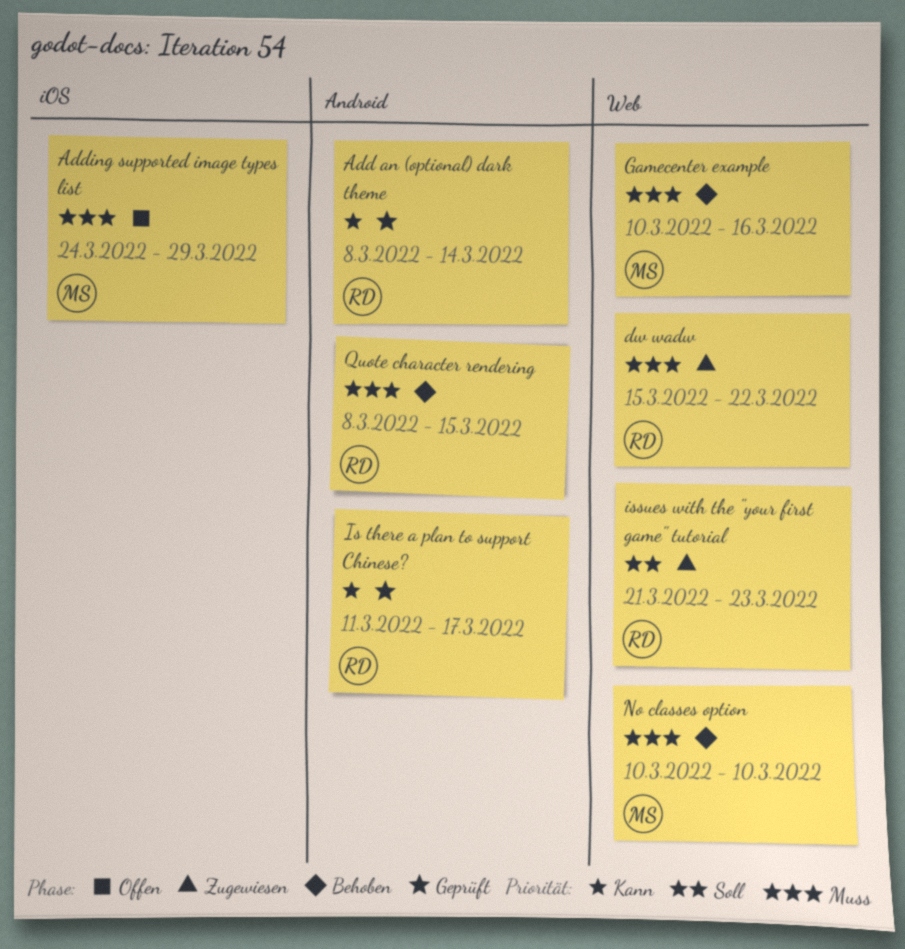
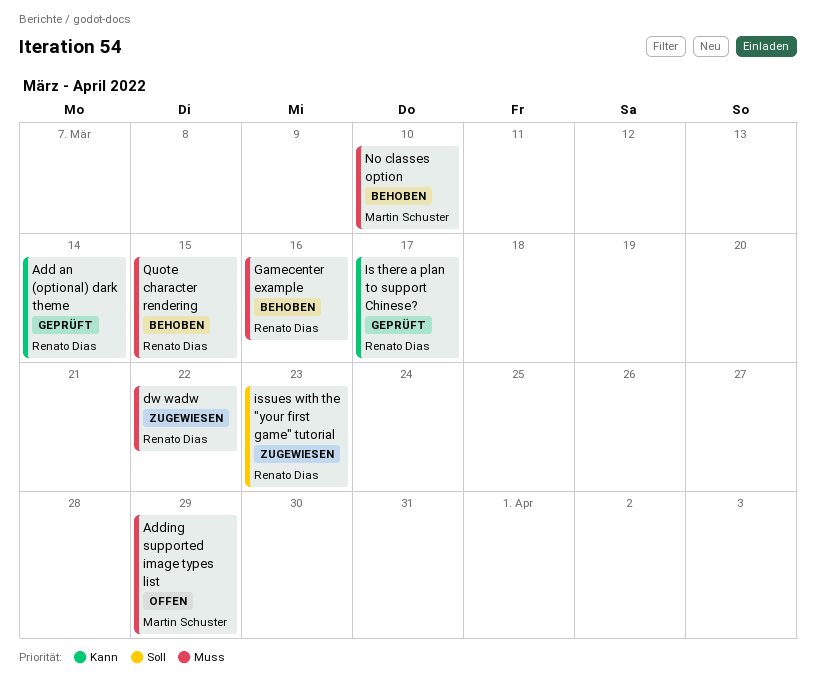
Gamecenter example, owner: Martin Schuster -> Renato Dias

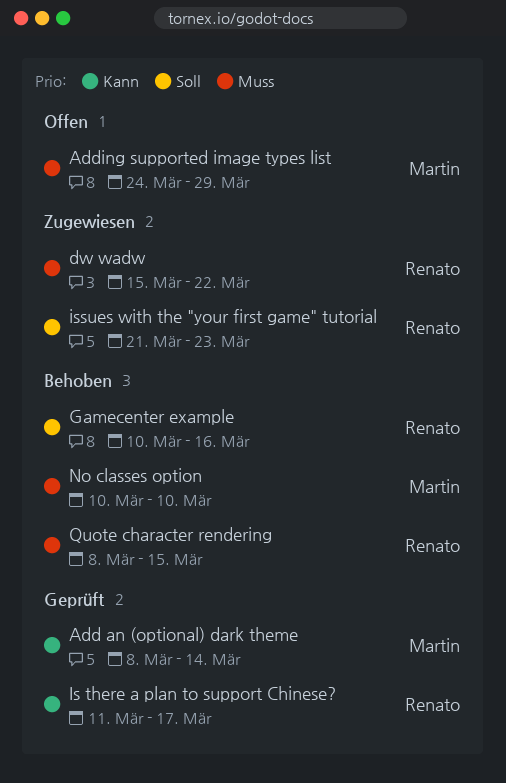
Add an (optional) dark theme, owner: Renato Dias -> Martin Schuster
Gamecenter example, priority: Muss -> Soll

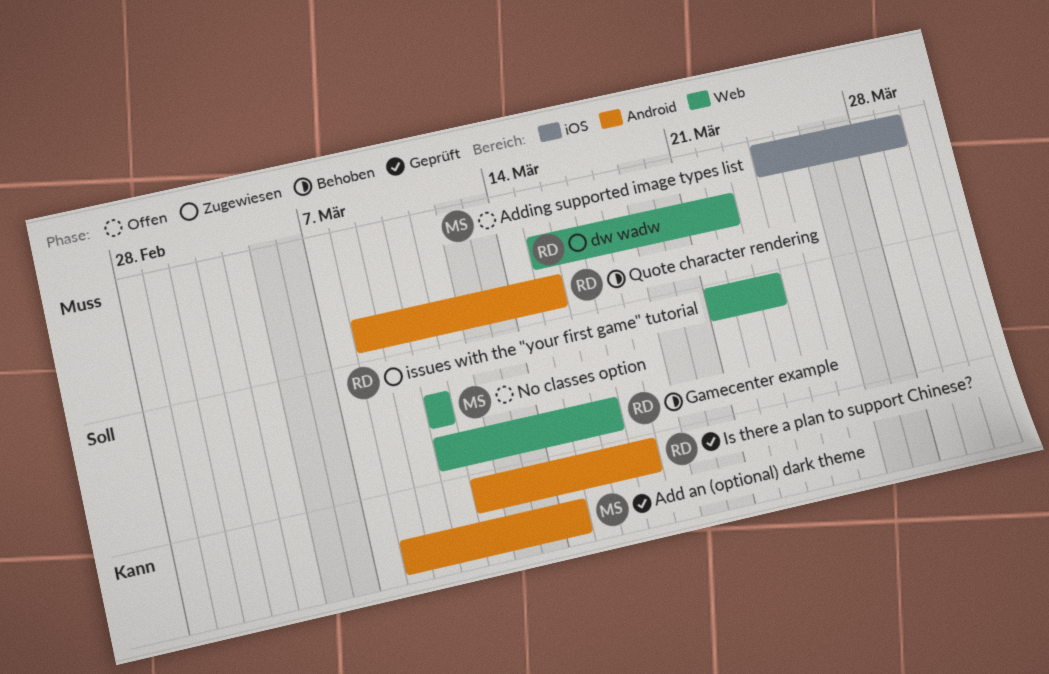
No classes option, status: Behoben -> Offen
No classes option, priority: Muss -> Soll

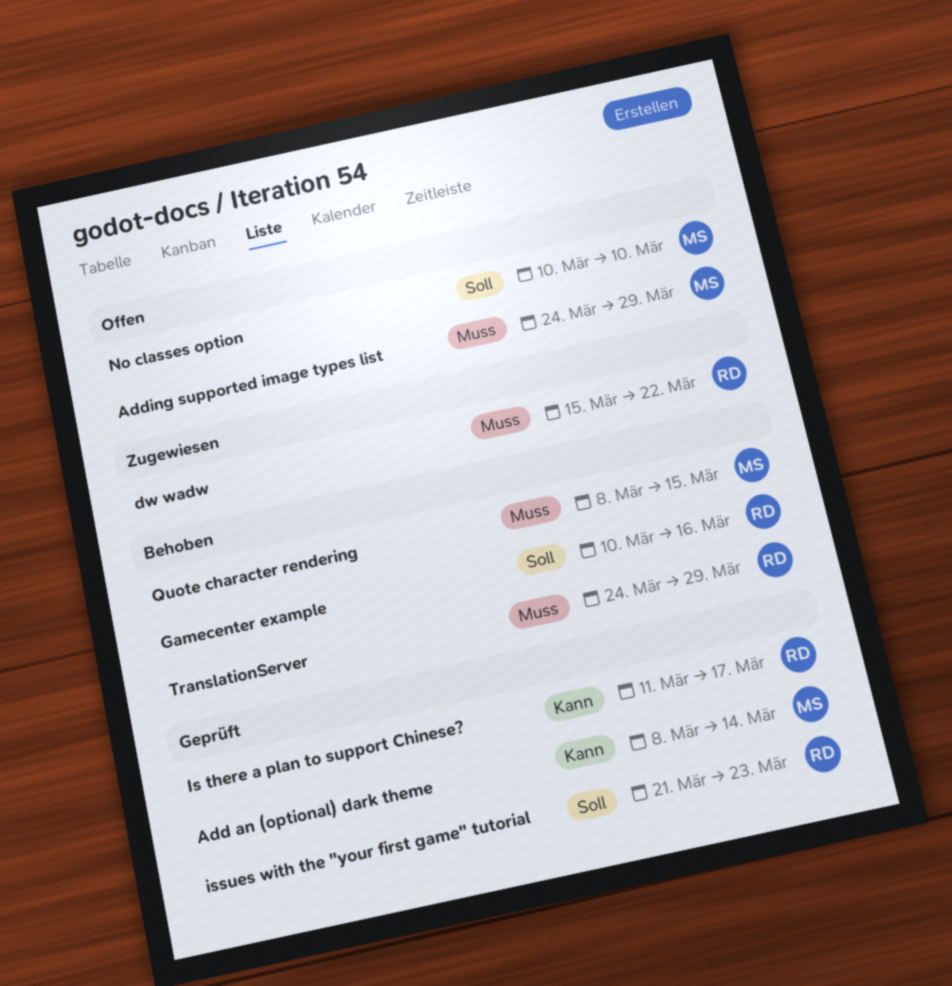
issues with the "your first game" tutorial, status: Zugewiesen -> Geprüft
Quote character rendering, owner: RD -> MS
TranslationServer: none -> present

